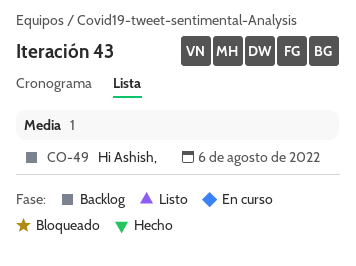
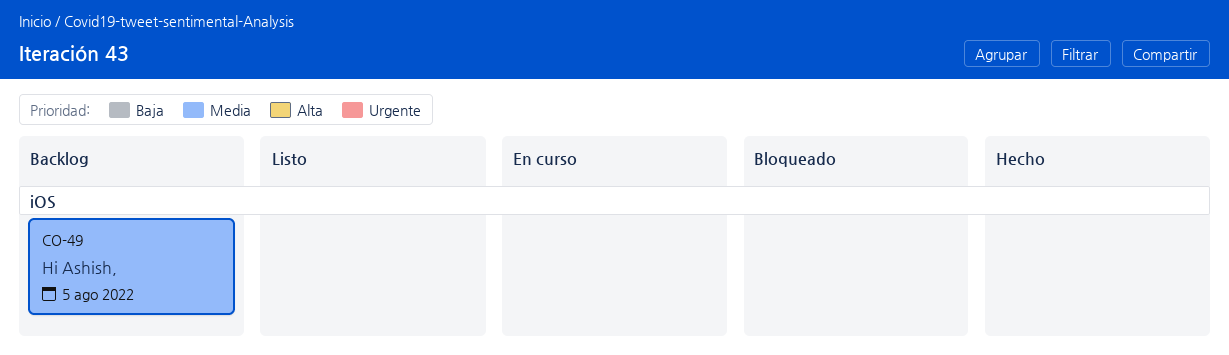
CO-49, due: Aug 6 -> Aug 5

